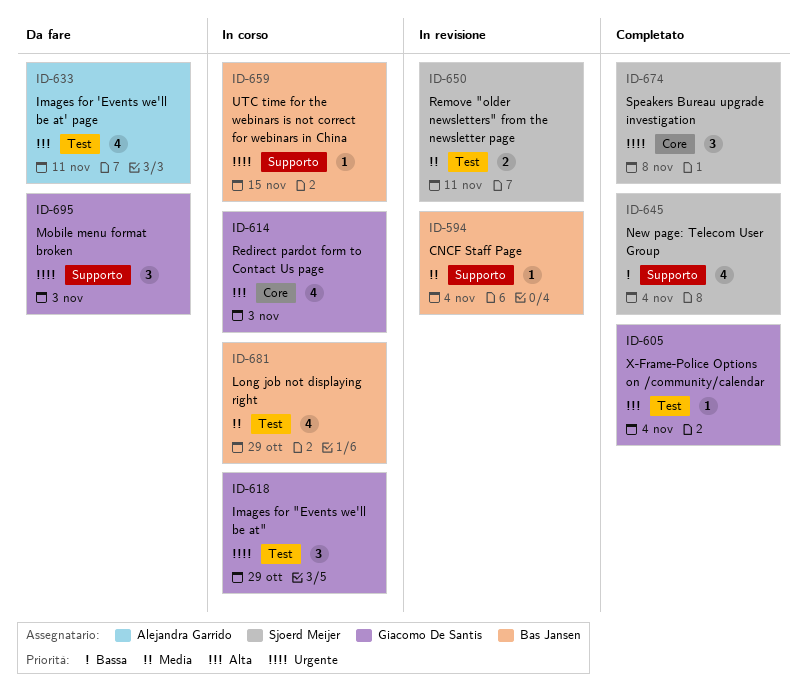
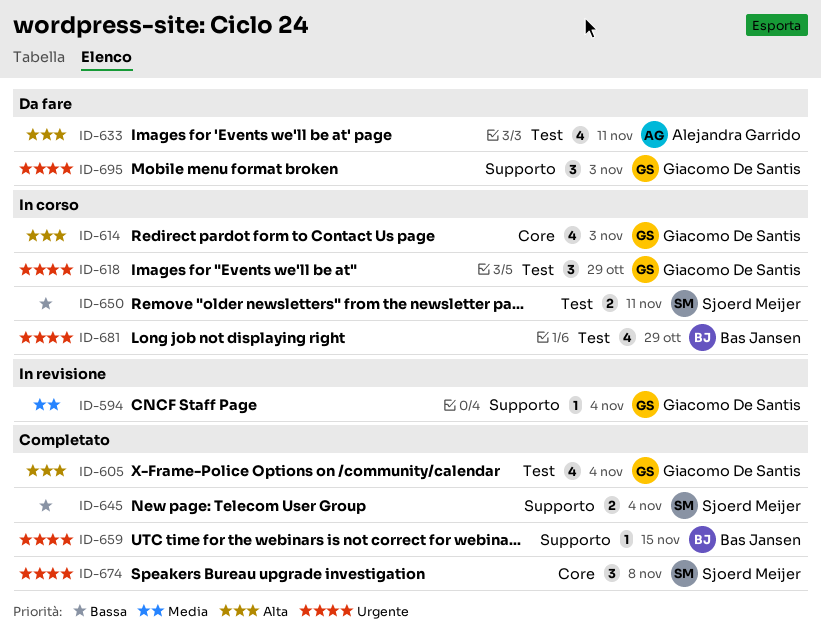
ID-594, owner: Bas Jansen -> Giacomo De Santis
ID-605, estimate: 1 -> 4
ID-645, estimate: 4 -> 2
ID-650, status: In revisione -> In corso
ID-650, priority: Media -> Bassa
ID-659, status: In corso -> Completato
ID-681, priority: Media -> Urgente

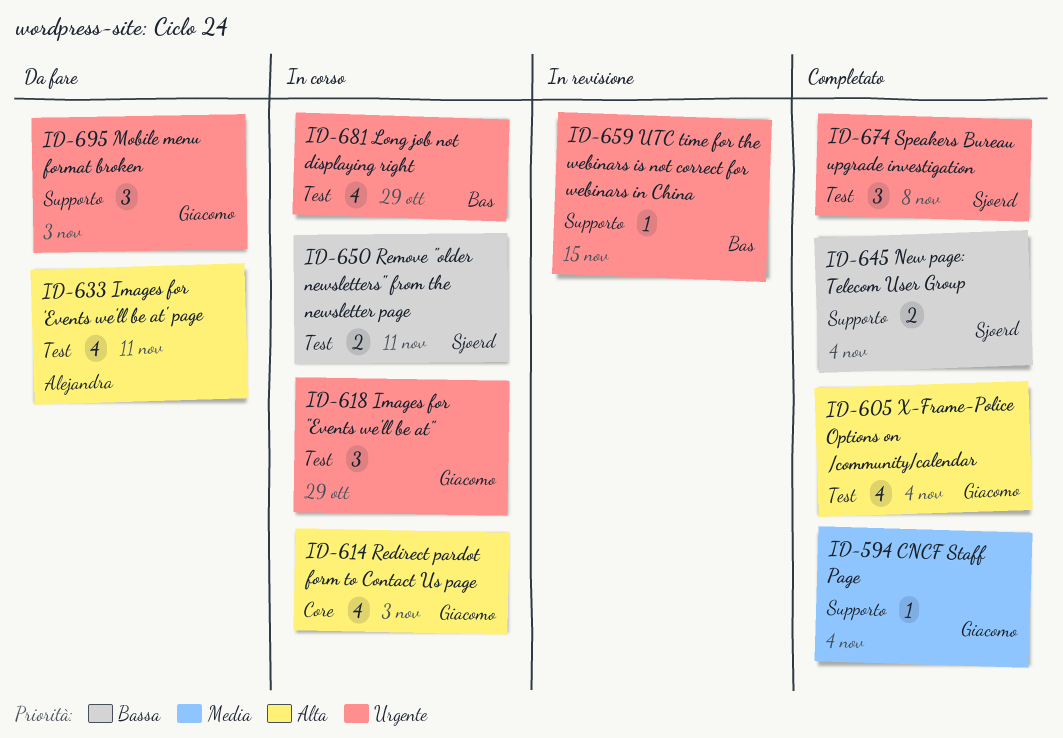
ID-594, status: In revisione -> Completato
ID-659, status: Completato -> In revisione
ID-674, label: Core -> Test

